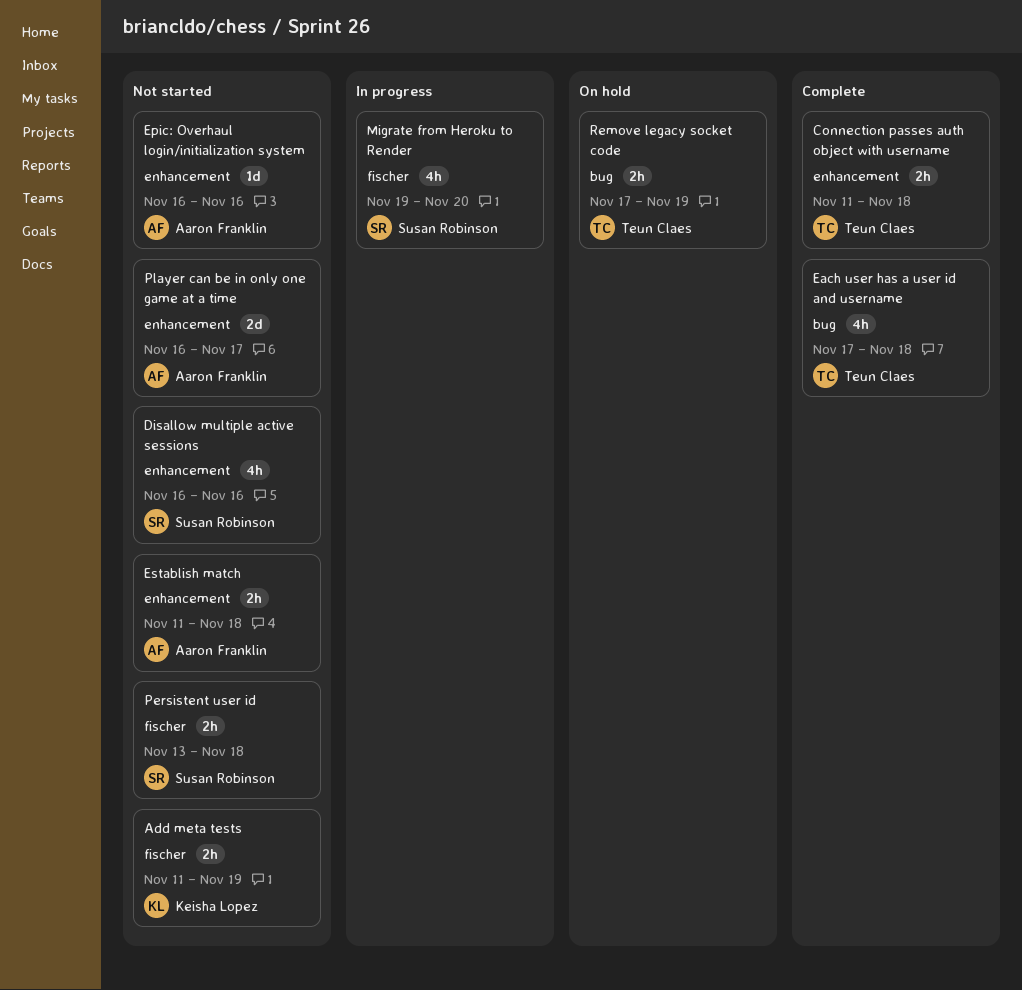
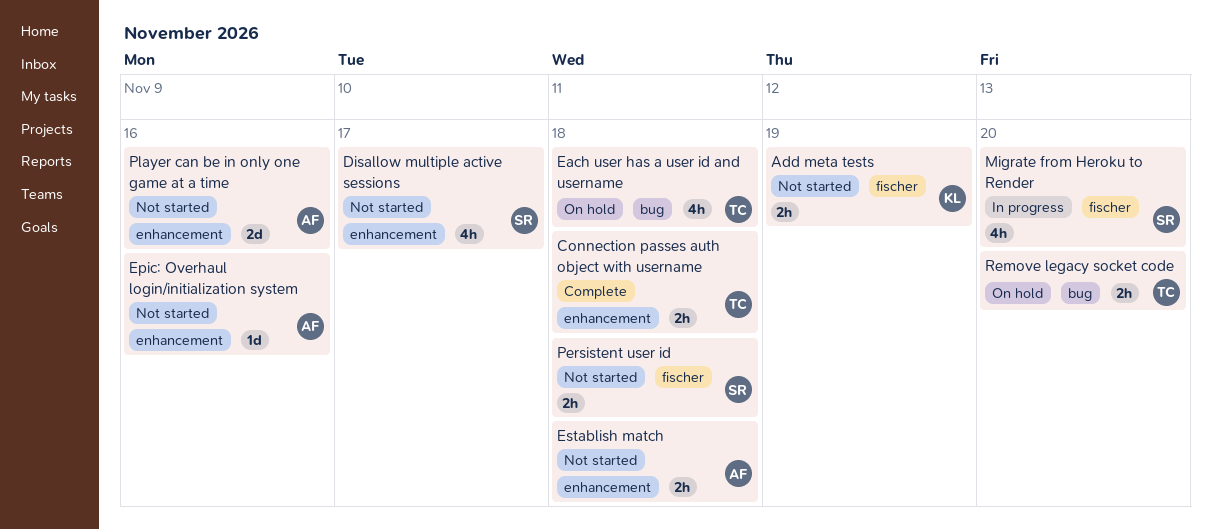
Disallow multiple active sessions, due: Nov 16 -> Nov 17
Each user has a user id and username, status: Complete -> On hold
Player can be in only one game at a time, due: Nov 17 -> Nov 16
Remove legacy socket code, due: Nov 19 -> Nov 20

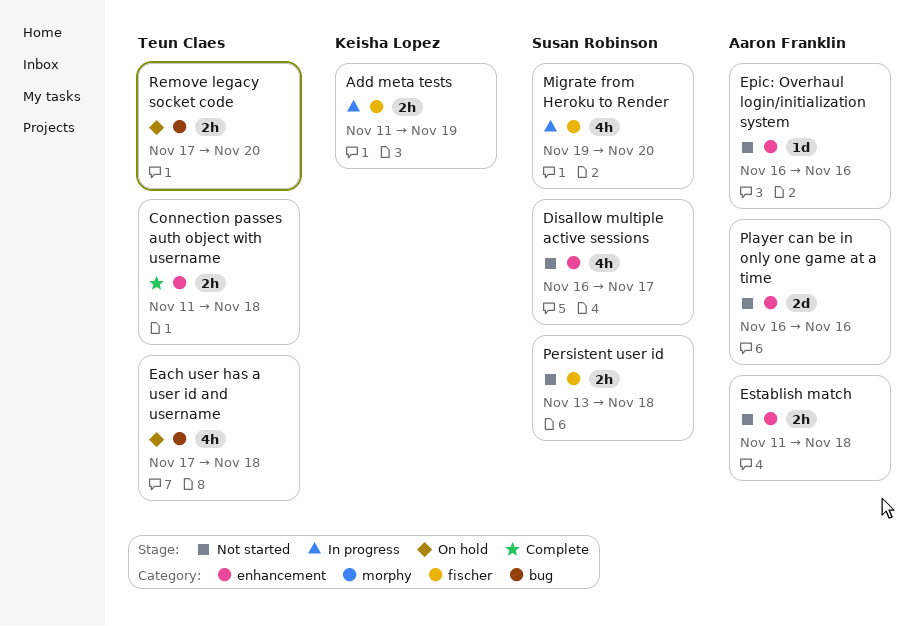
Add meta tests, status: Not started -> In progress

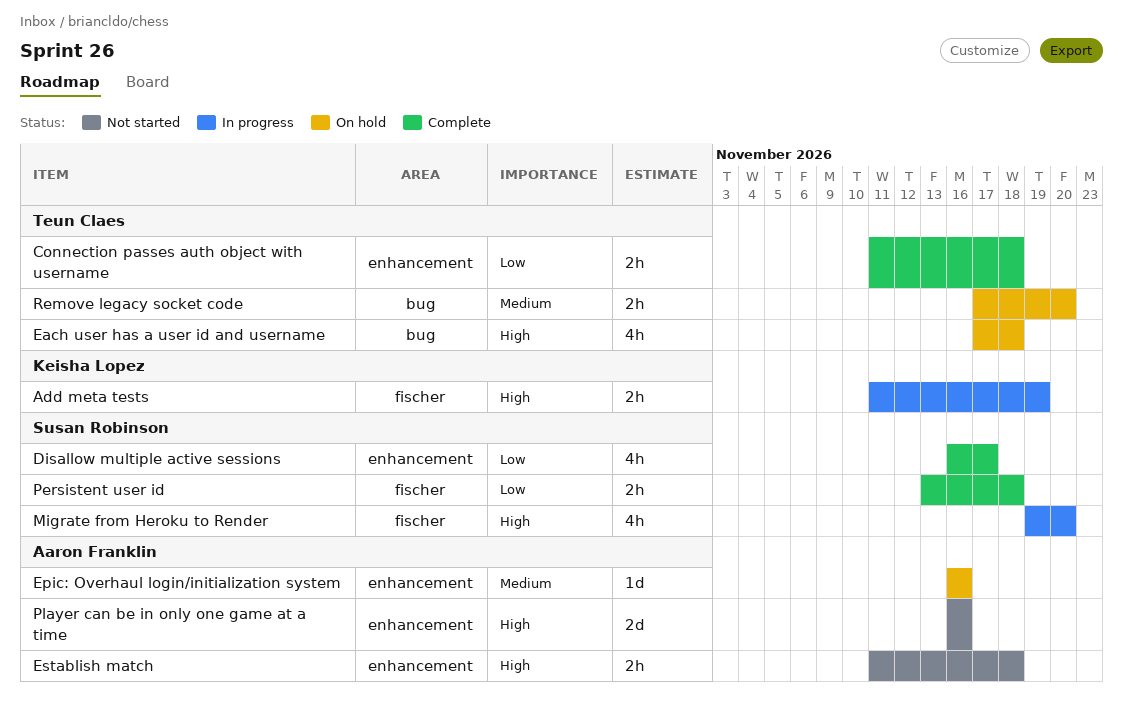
Disallow multiple active sessions, status: Not started -> Complete
Epic: Overhaul login/initialization system, status: Not started -> On hold
Persistent user id, status: Not started -> Complete

